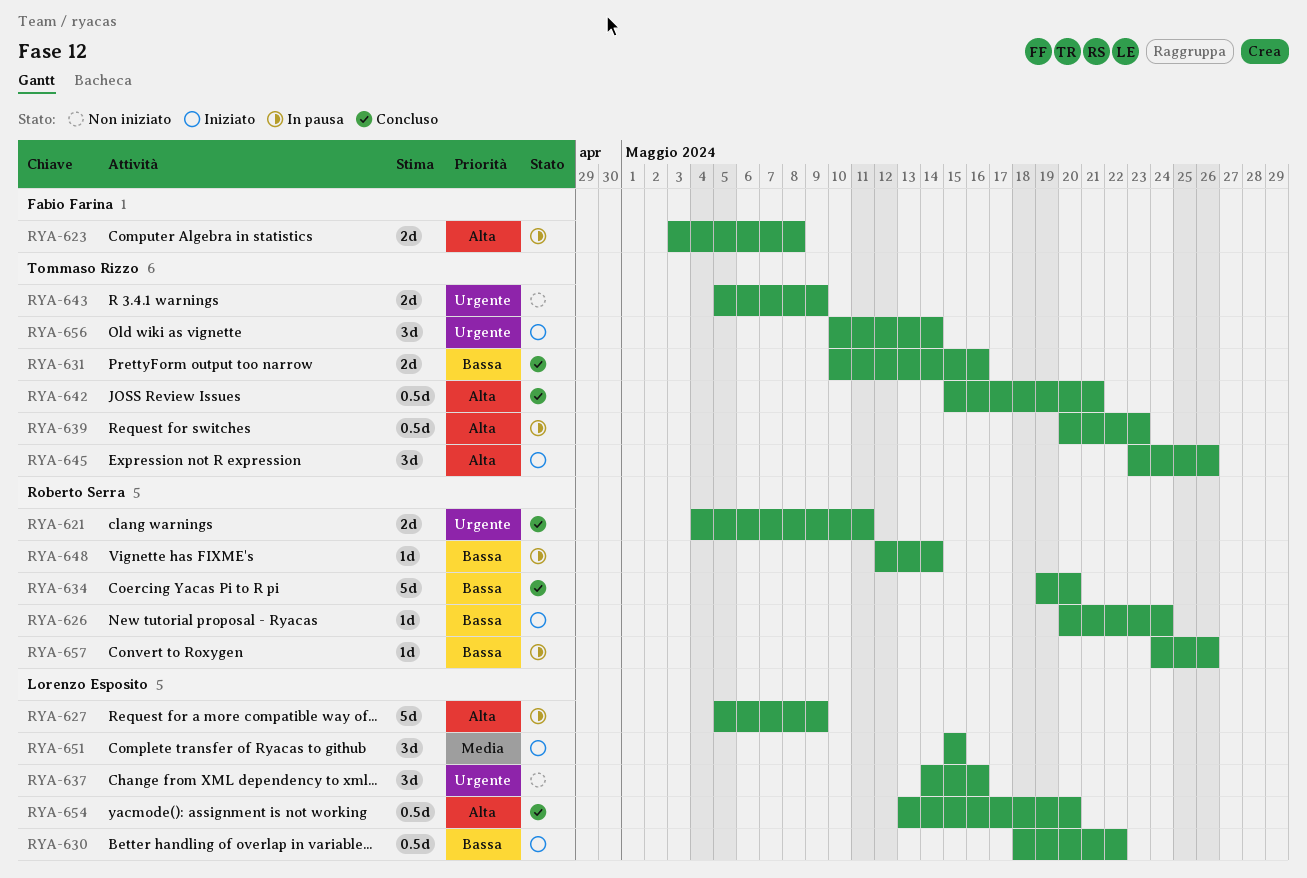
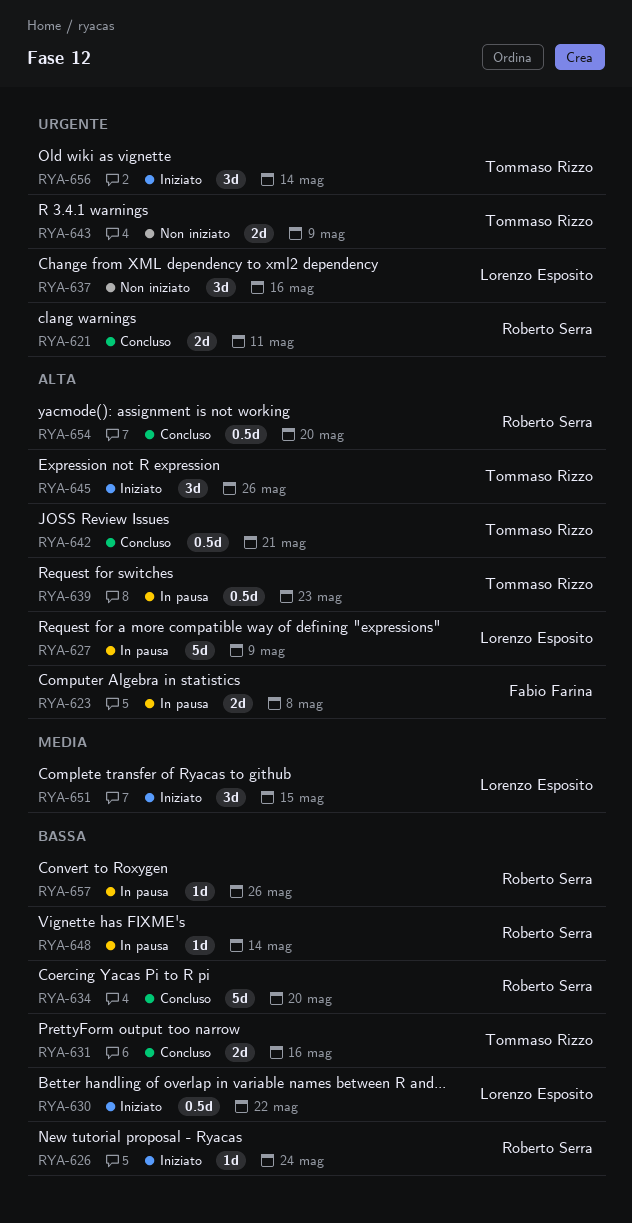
RYA-654, owner: Lorenzo Esposito -> Roberto Serra

